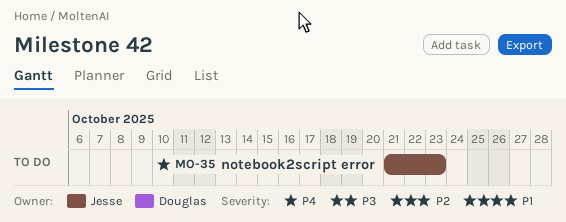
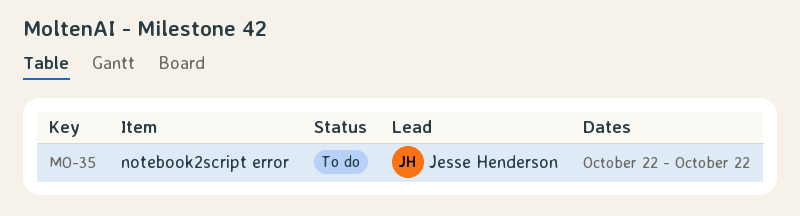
MO-35, start: Oct 21 -> Oct 22
MO-35, due: Oct 23 -> Oct 22

